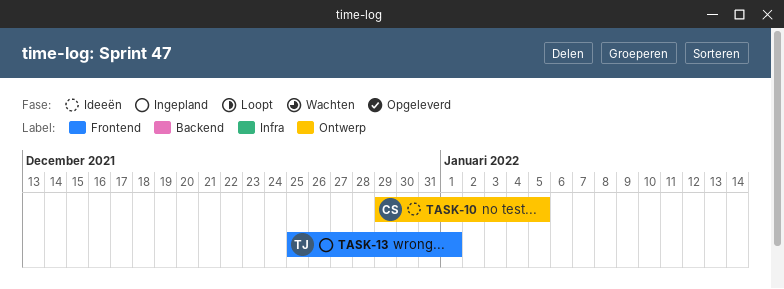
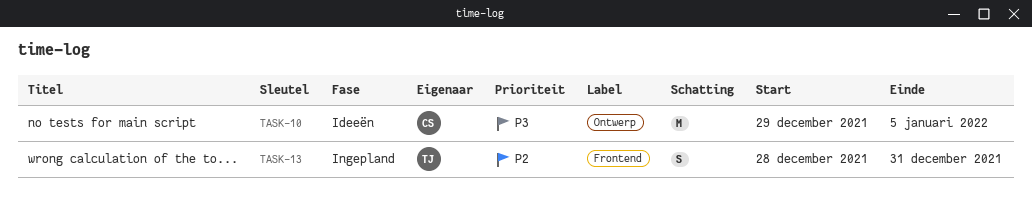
TASK-13, start: Dec 25 -> Dec 28
TASK-13, due: Jan 1 -> Dec 31

